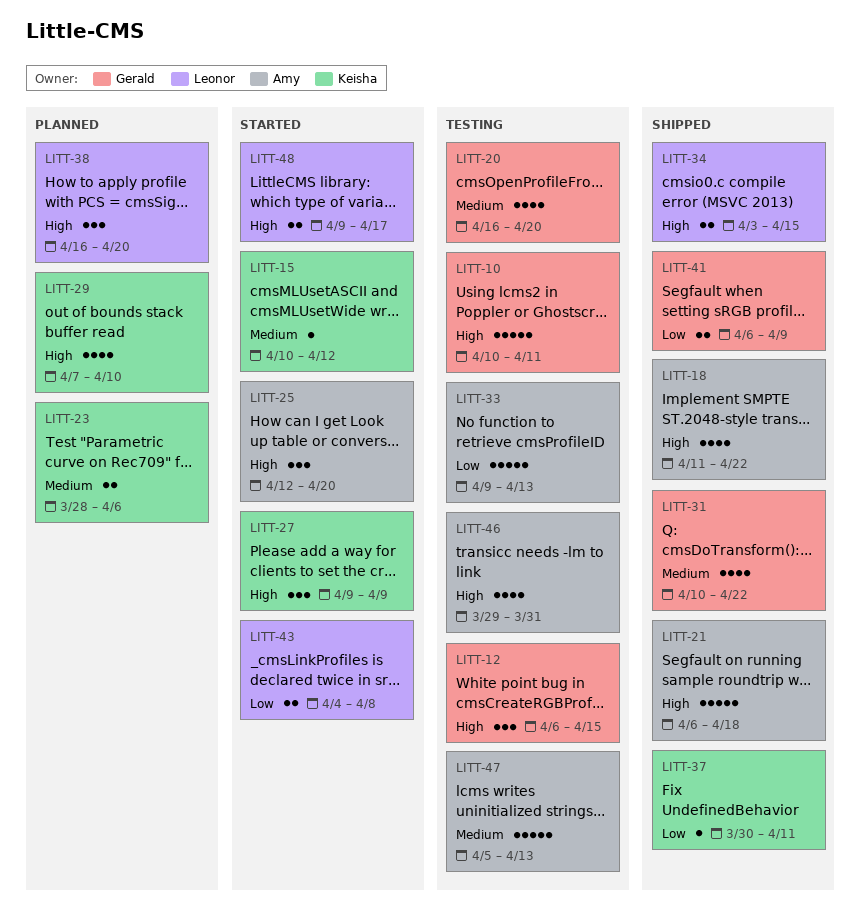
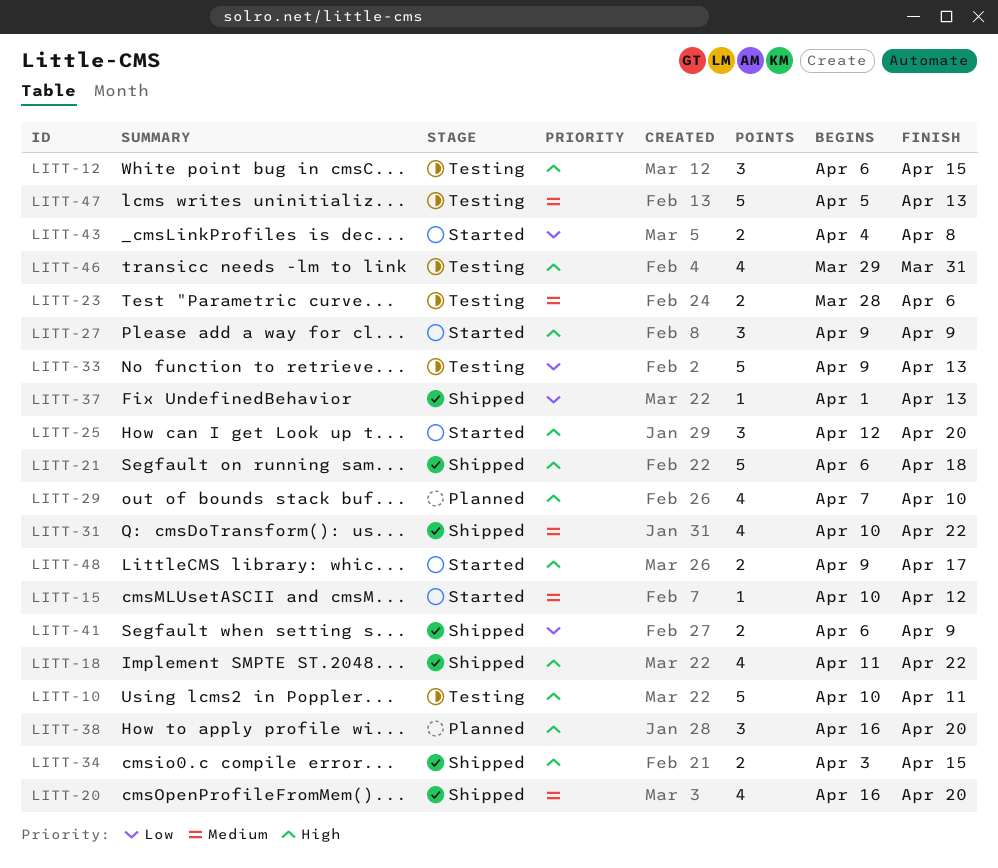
LITT-20, status: Testing -> Shipped
LITT-23, status: Planned -> Testing
LITT-37, start: Mar 30 -> Apr 1
LITT-37, due: Apr 11 -> Apr 13

